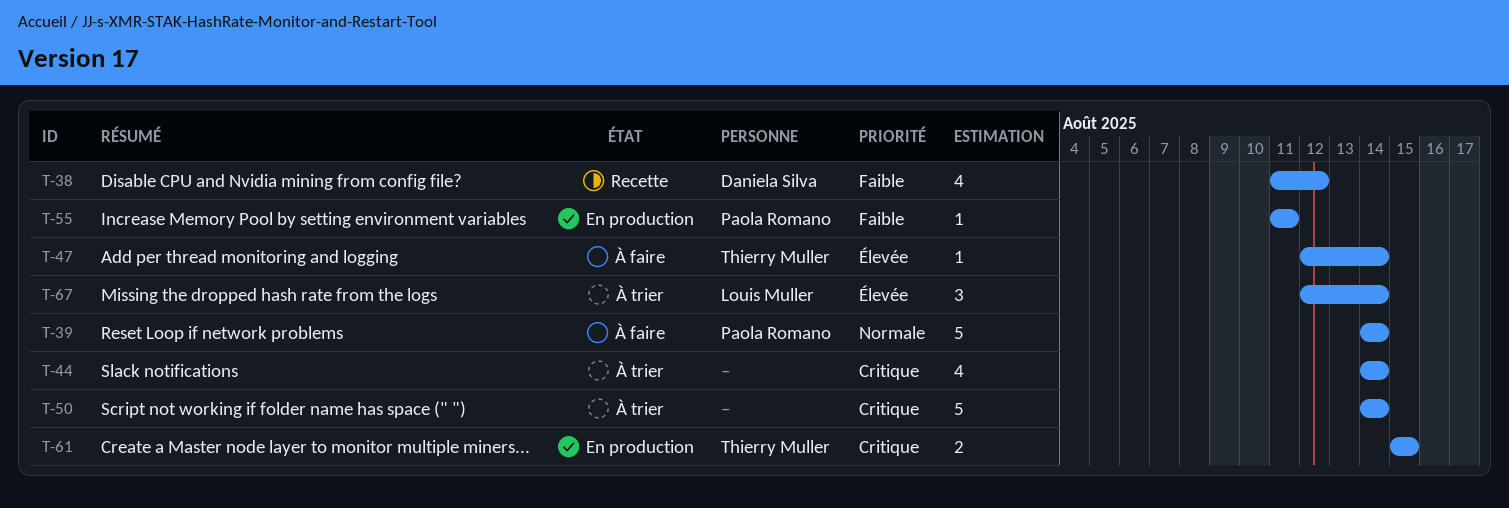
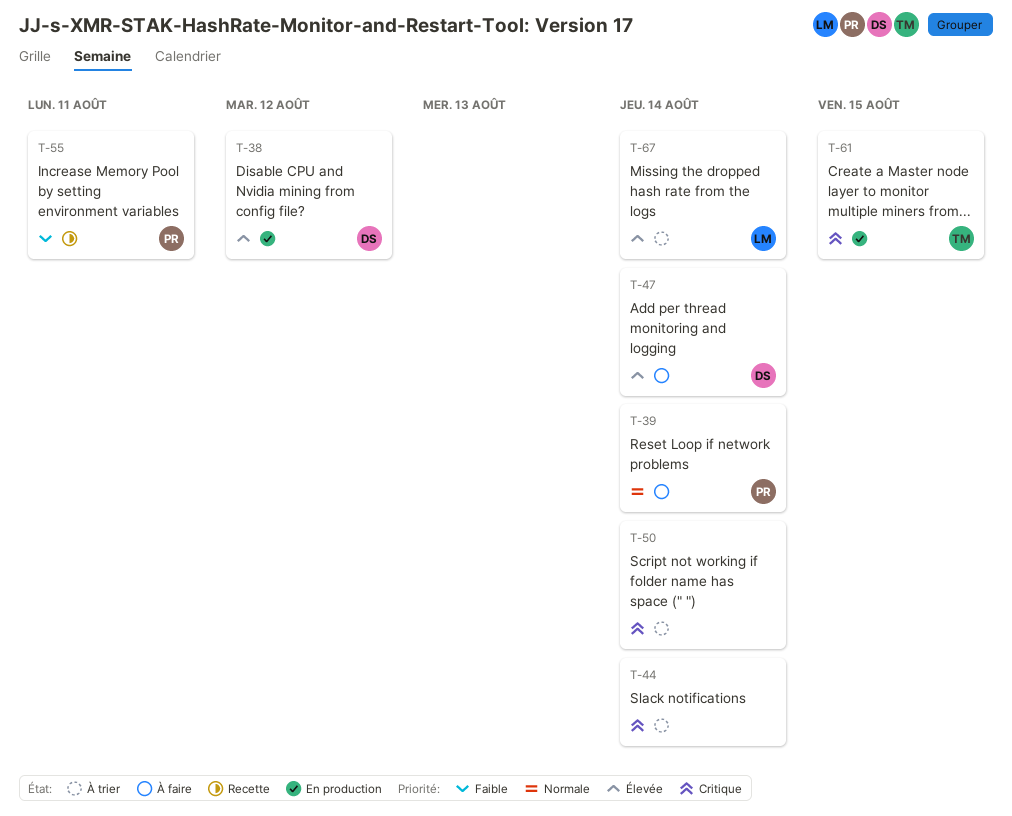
T-38, status: Recette -> En production
T-38, priority: Faible -> Élevée
T-47, owner: Thierry Muller -> Daniela Silva
T-55, status: En production -> Recette

